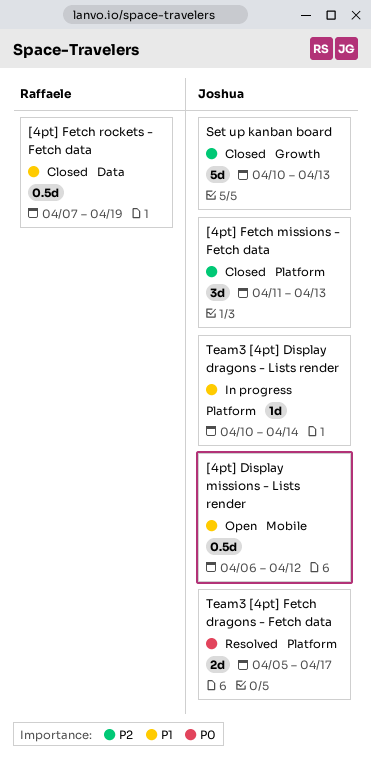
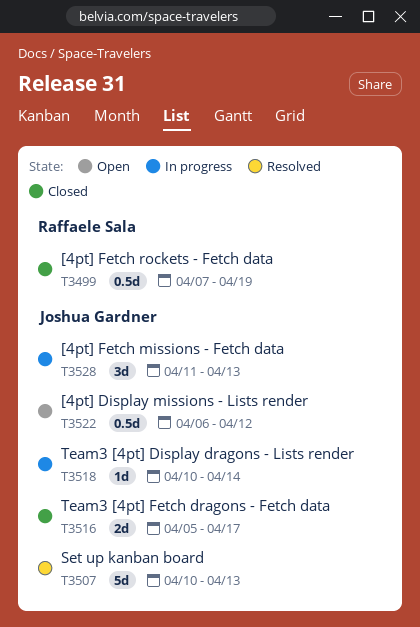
[4pt] Fetch missions - Fetch data, status: Closed -> In progress
Set up kanban board, status: Closed -> Resolved
Team3 [4pt] Fetch dragons - Fetch data, status: Resolved -> Closed

